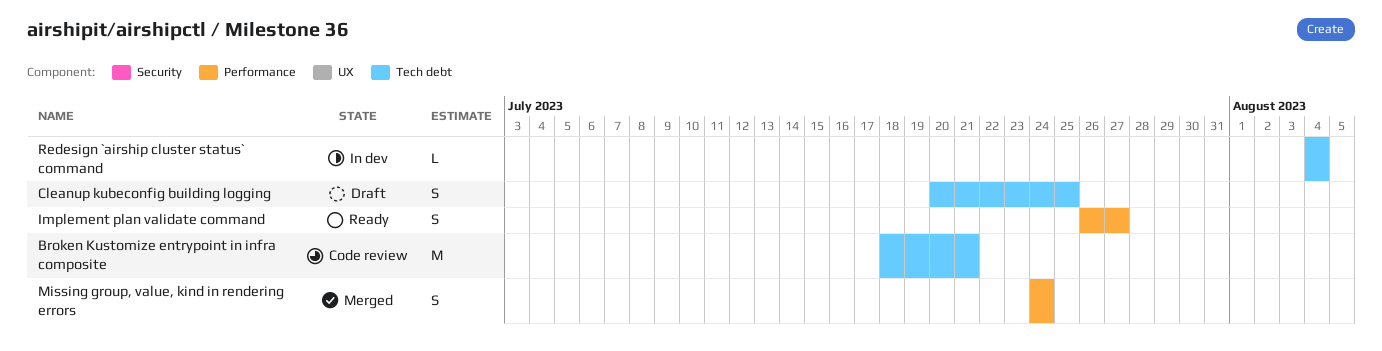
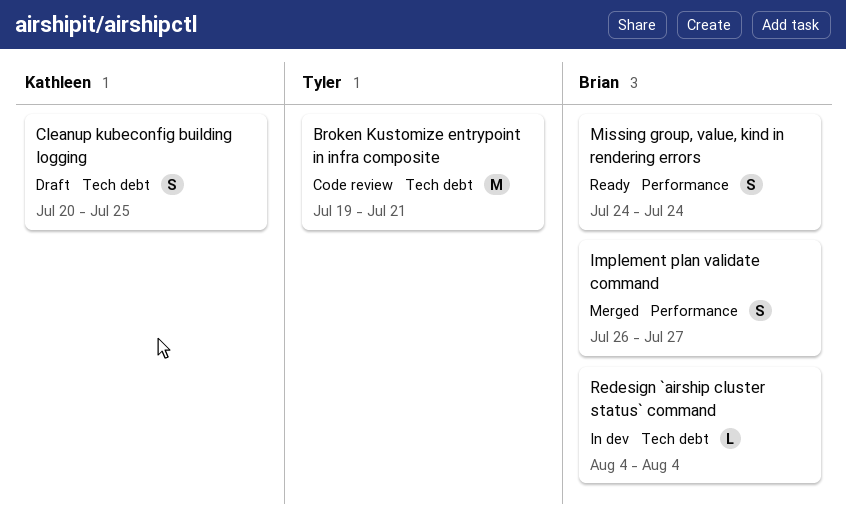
Broken Kustomize entrypoint in infra composite, start: Jul 18 -> Jul 19
Implement plan validate command, status: Ready -> Merged
Missing group, value, kind in rendering errors, status: Merged -> Ready

